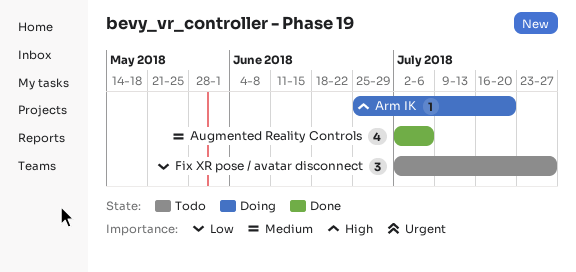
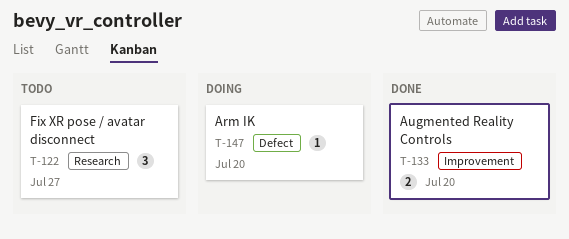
Augmented Reality Controls, estimate: 4 -> 2
Augmented Reality Controls, due: Jul 6 -> Jul 20

